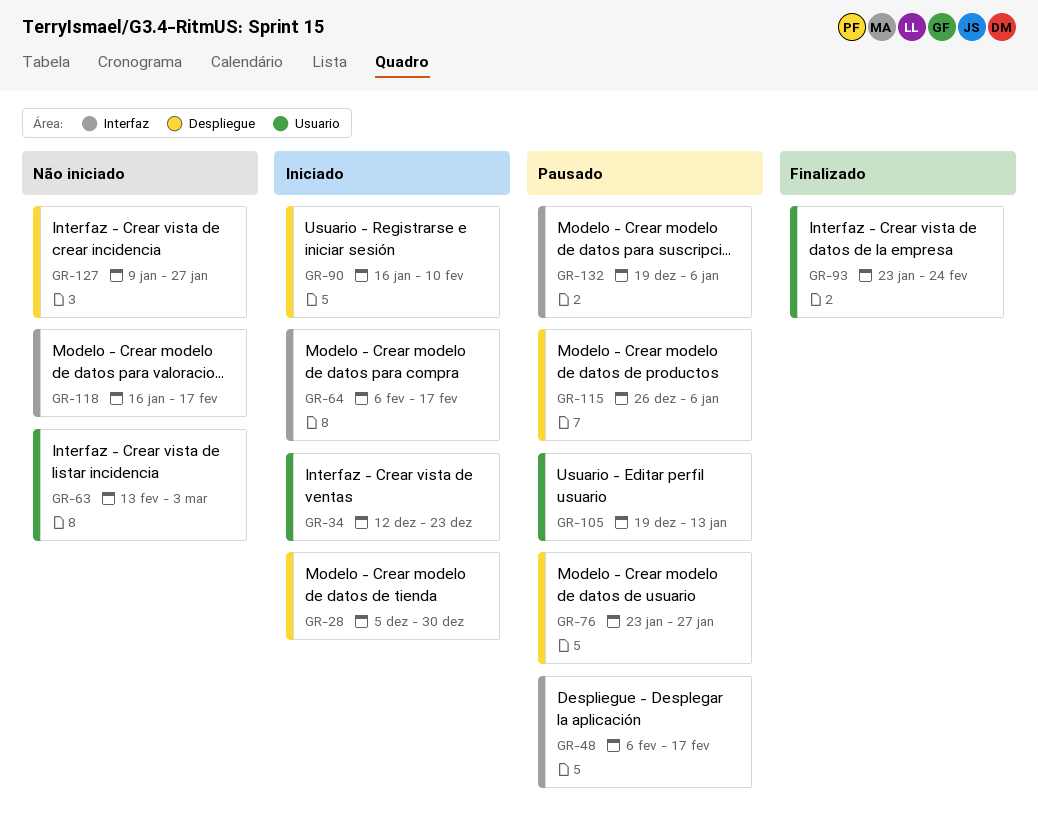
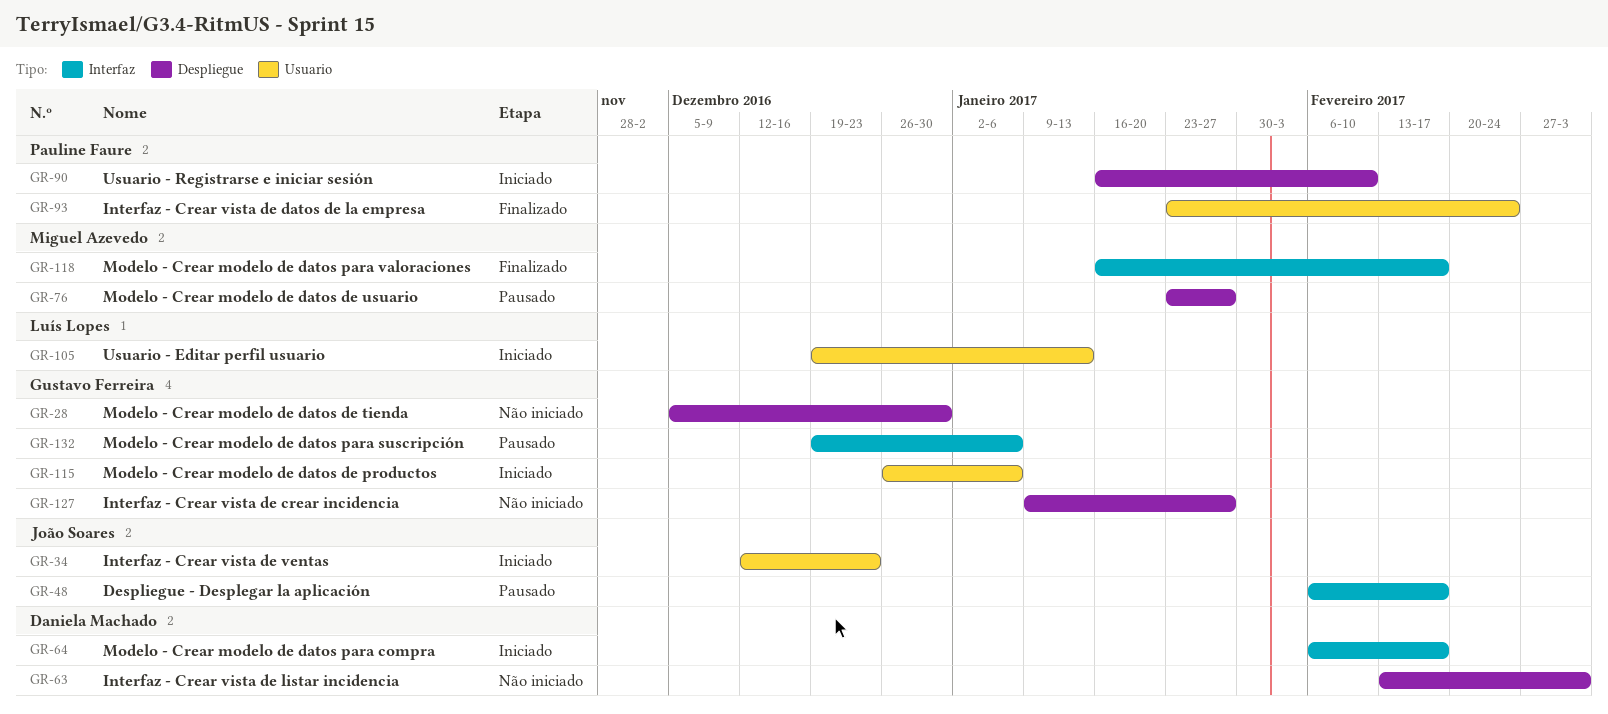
GR-28, status: Iniciado -> Não iniciado
GR-63, label: Usuario -> Despliegue
GR-105, status: Pausado -> Iniciado
GR-115, status: Pausado -> Iniciado
GR-115, label: Despliegue -> Usuario
GR-118, status: Não iniciado -> Finalizado

